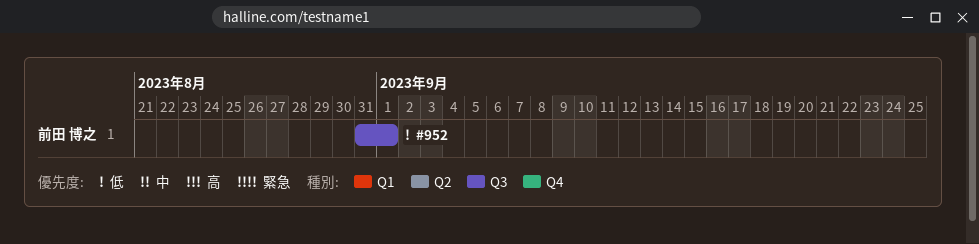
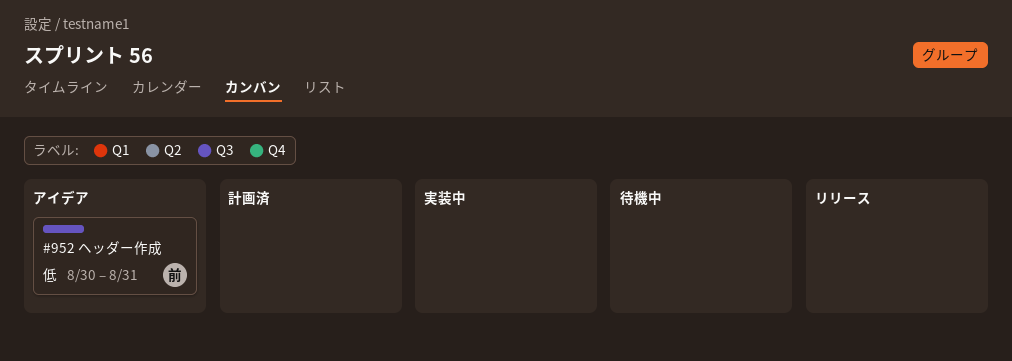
#952, start: Aug 31 -> Aug 30
#952, due: Sep 1 -> Aug 31

